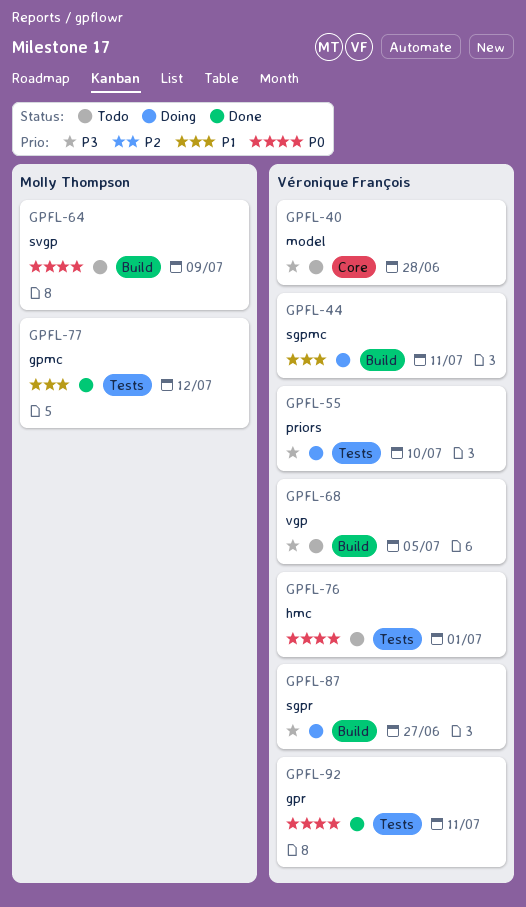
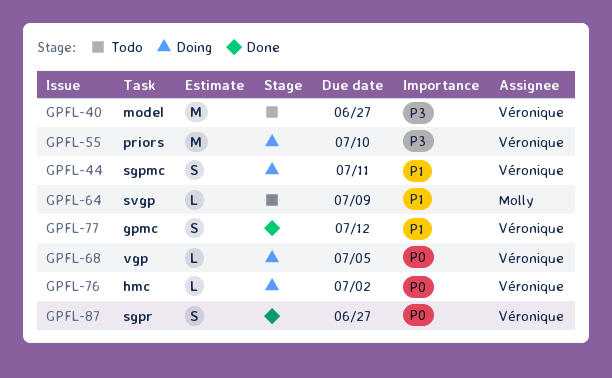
GPFL-40, due: Jun 28 -> Jun 27
GPFL-64, priority: P0 -> P1
GPFL-68, status: Todo -> Doing
GPFL-68, priority: P3 -> P0
GPFL-76, status: Todo -> Doing
GPFL-76, due: Jul 1 -> Jul 2
GPFL-77, owner: Molly Thompson -> Véronique François
GPFL-87, status: Doing -> Done
GPFL-87, priority: P3 -> P0
GPFL-92: present -> none

